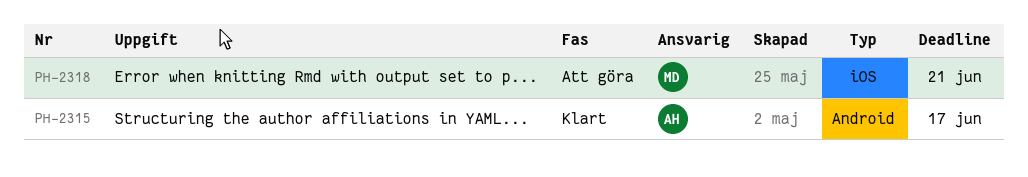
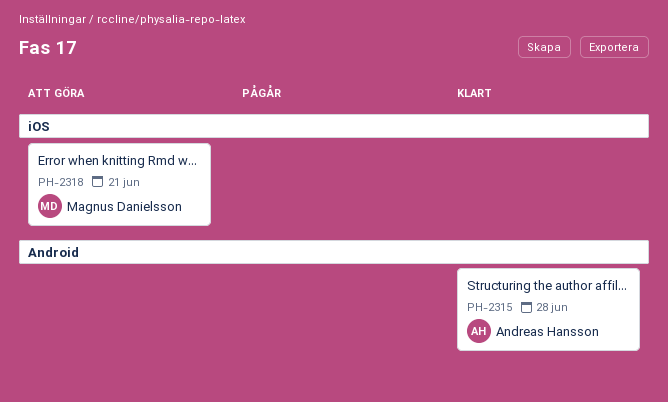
PH-2315, due: Jun 17 -> Jun 28

